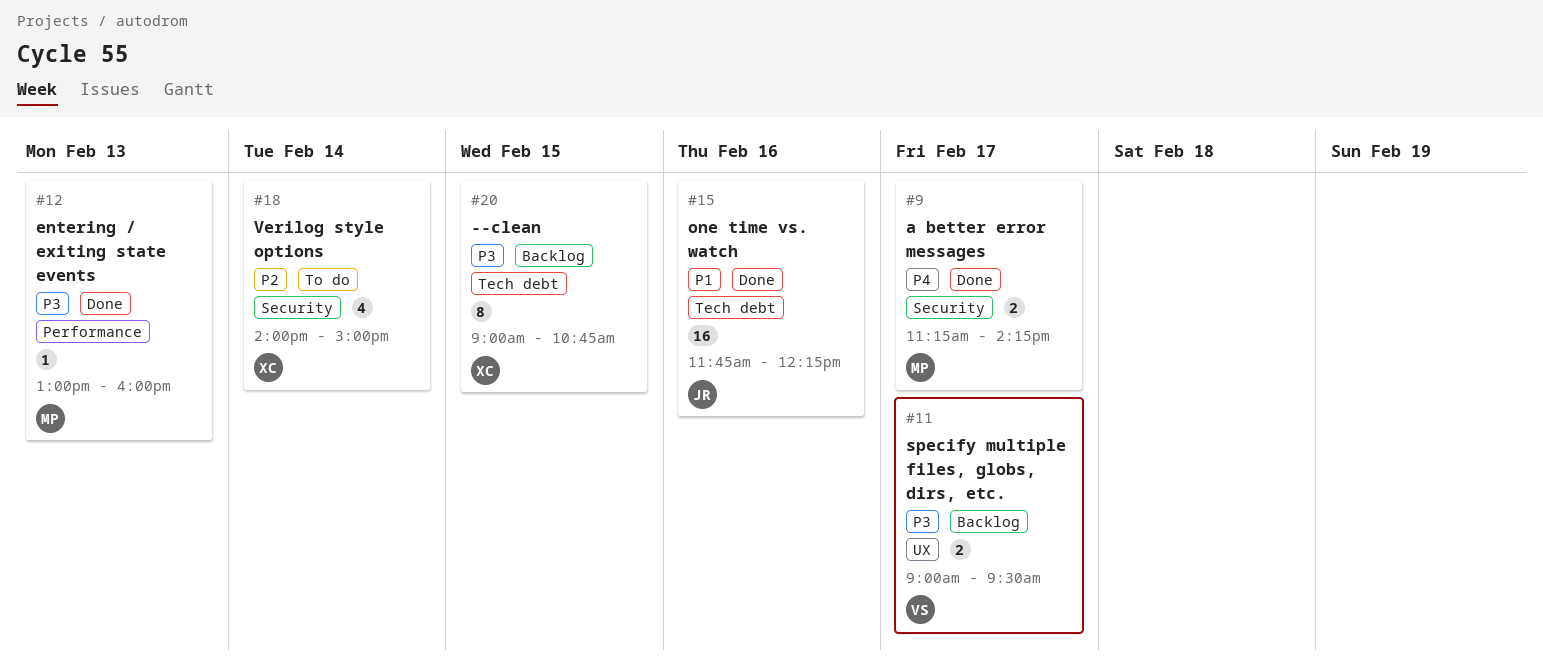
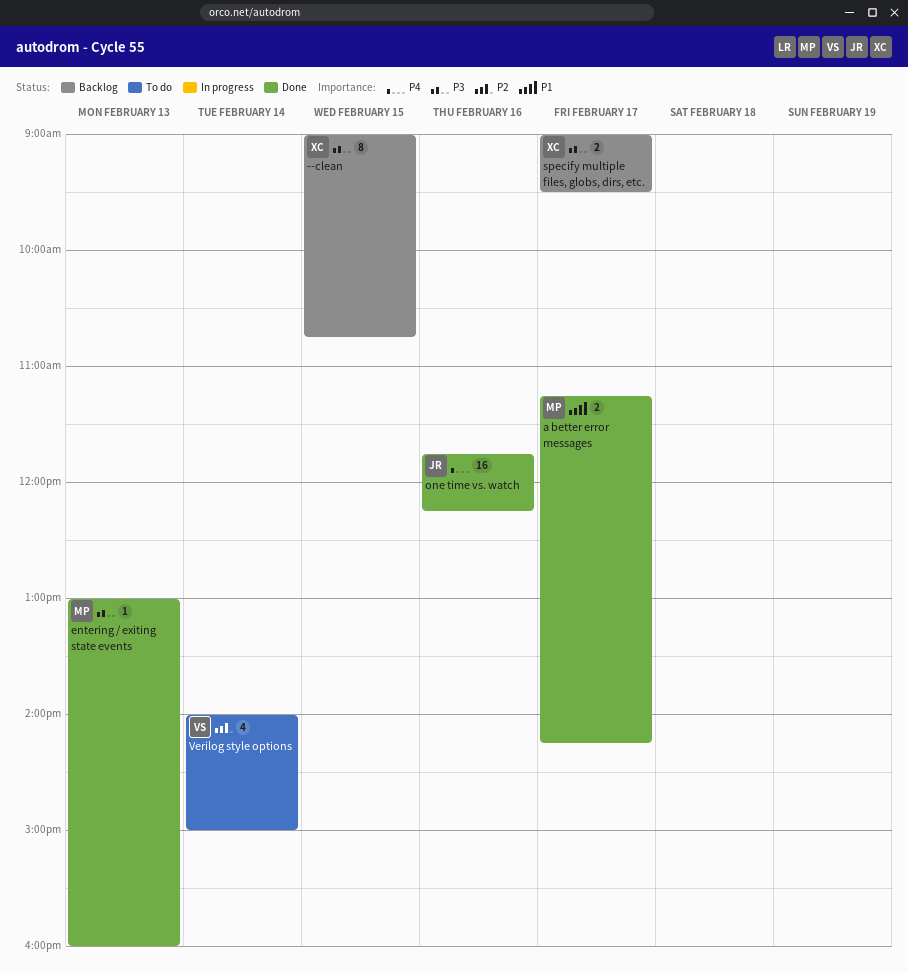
a better error messages, priority: P4 -> P1
one time vs. watch, priority: P1 -> P4
specify multiple files, globs, dirs, etc., owner: VS -> XC
Verilog style options, owner: XC -> VS

